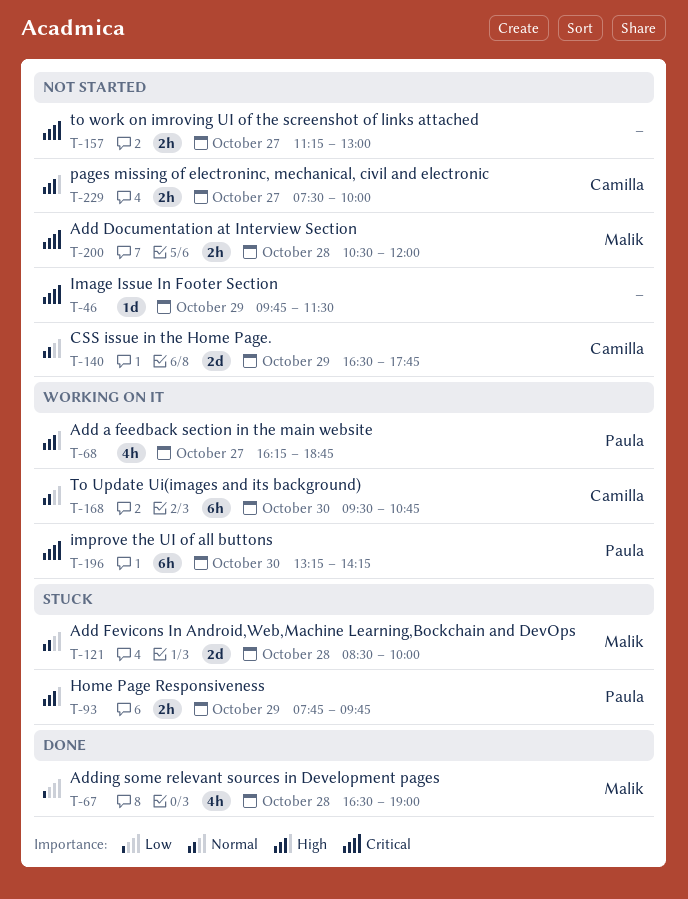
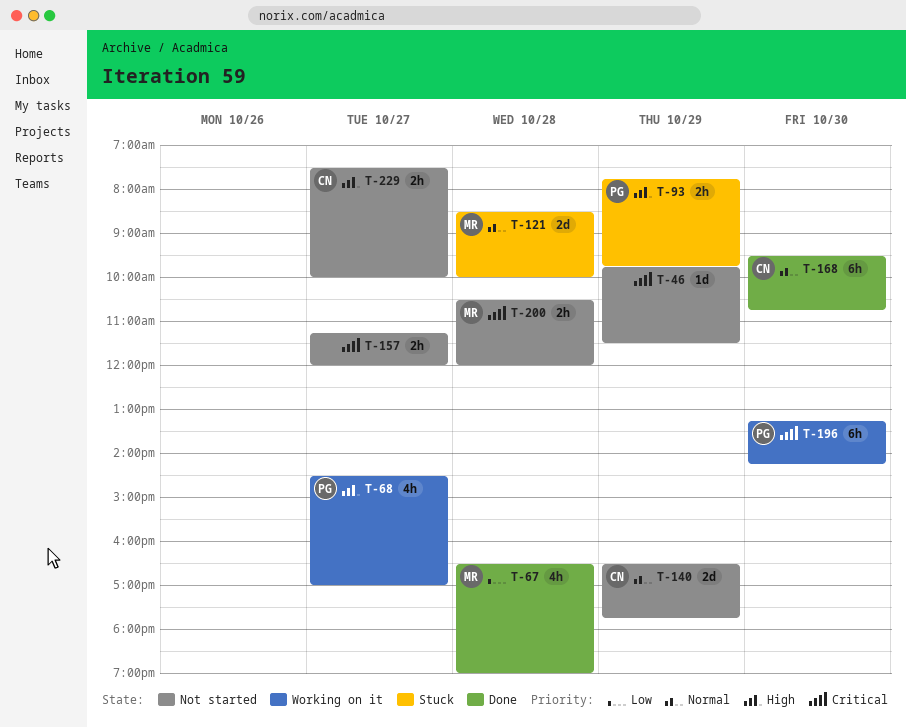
T-68, begins: 16:15 -> 14:30
T-68, ends: 18:45 -> 17:00
T-157, ends: 13:00 -> 12:00
T-168, status: Working on it -> Done

